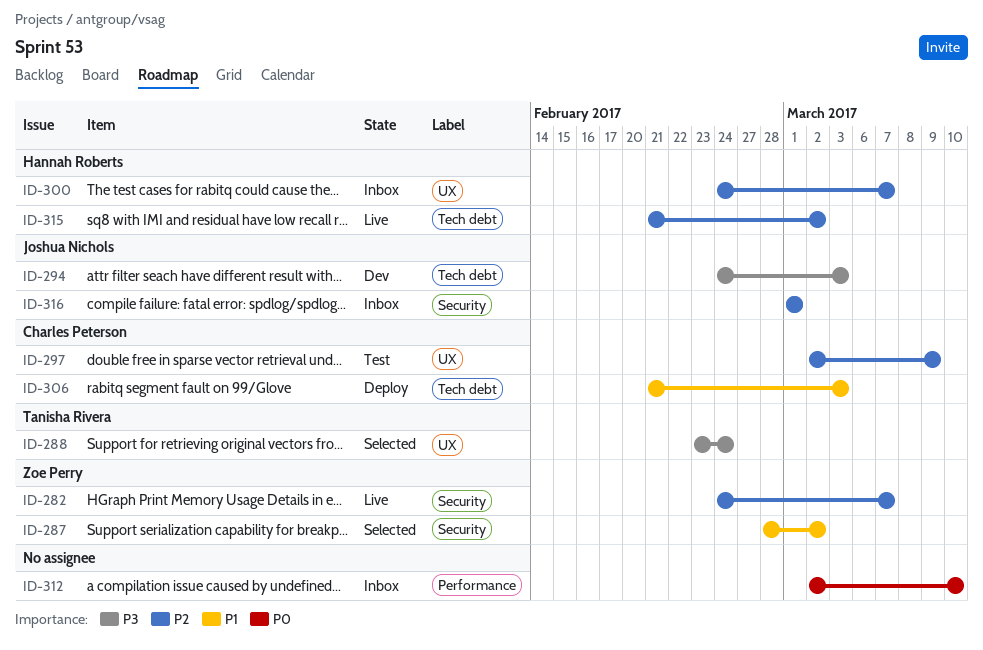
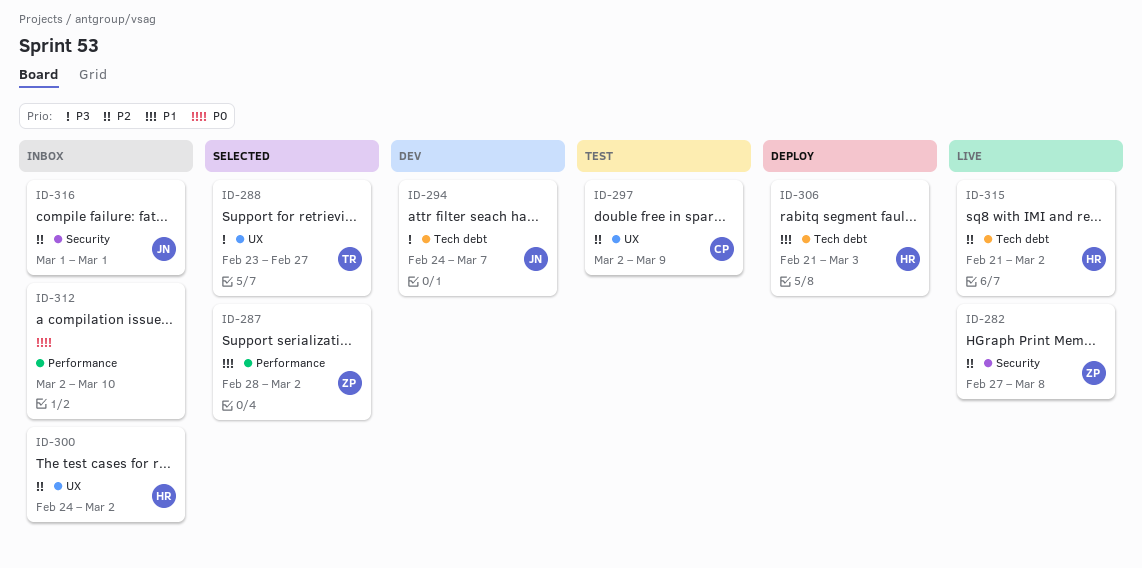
ID-282, start: Feb 24 -> Feb 27
ID-282, due: Mar 7 -> Mar 8
ID-287, label: Security -> Performance
ID-288, due: Feb 24 -> Feb 27
ID-294, due: Mar 3 -> Mar 7
ID-300, due: Mar 7 -> Mar 2
ID-306, owner: Charles Peterson -> Hannah Roberts

